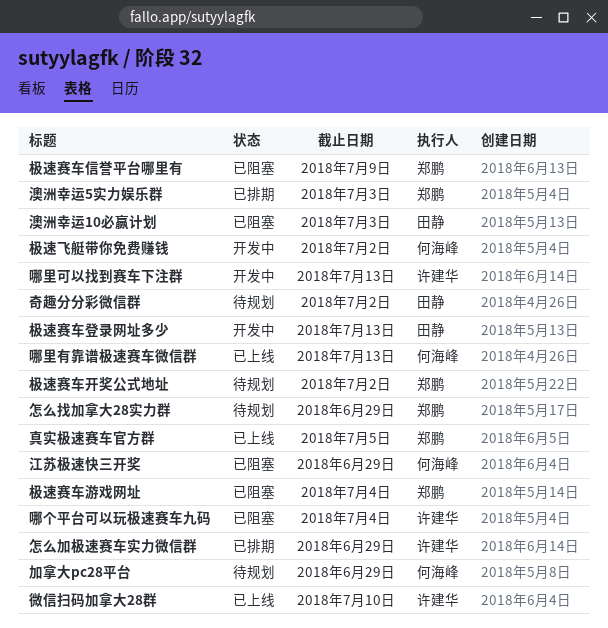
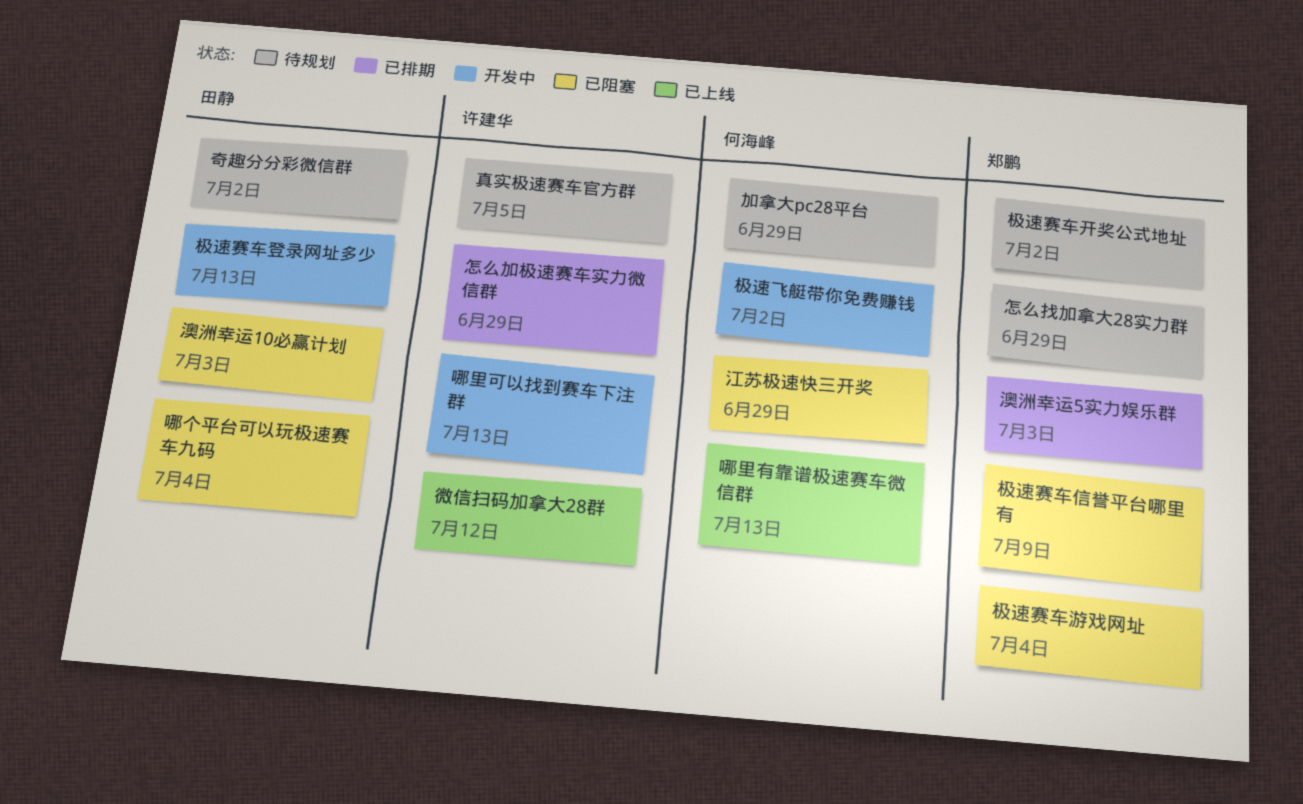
哪个平台可以玩极速赛车九码, owner: 许建华 -> 田静
微信扫码加拿大28群, due: Jul 10 -> Jul 12
真实极速赛车官方群, status: 已上线 -> 待规划
真实极速赛车官方群, owner: 郑鹏 -> 许建华

